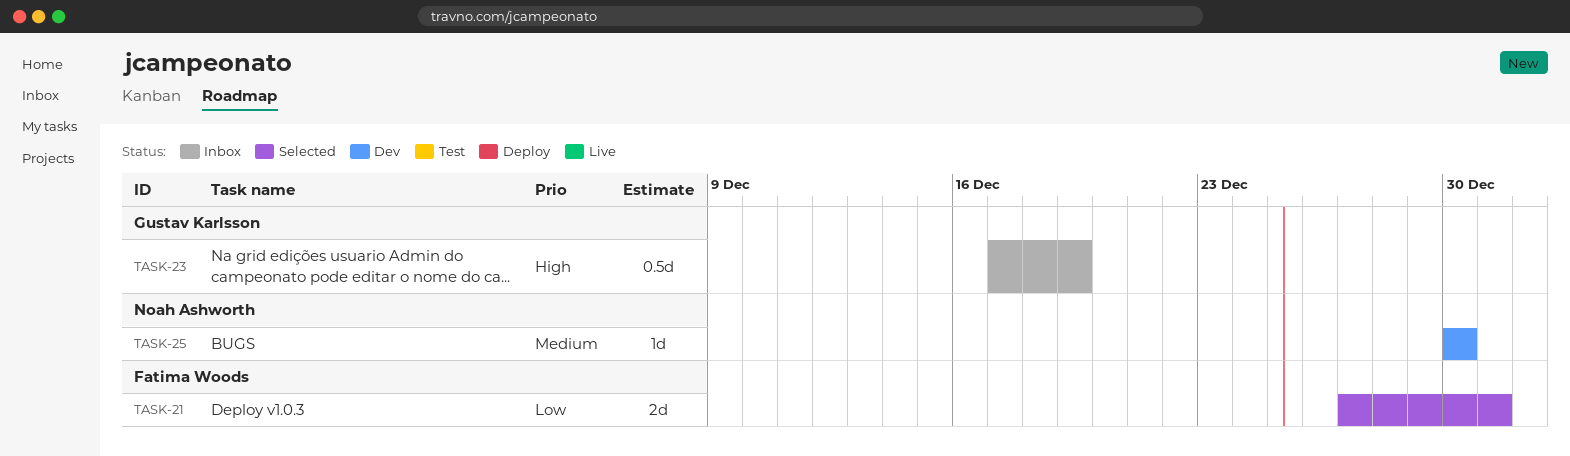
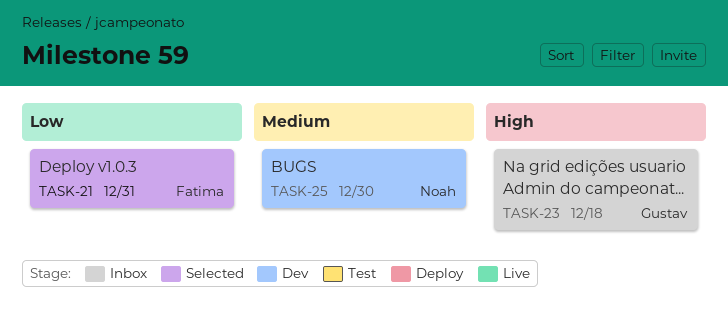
TASK-23, due: Dec 19 -> Dec 18

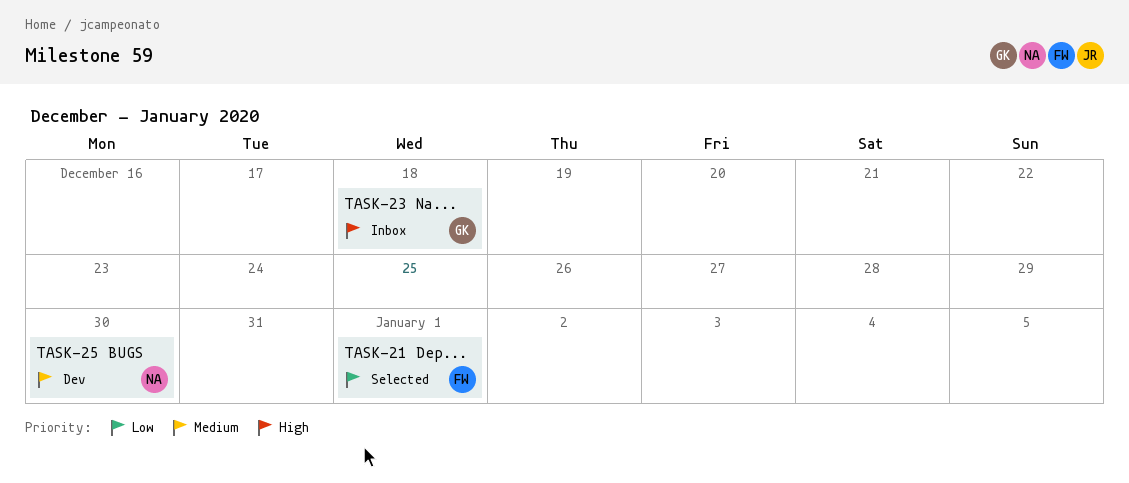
TASK-21, due: Dec 31 -> Jan 1

